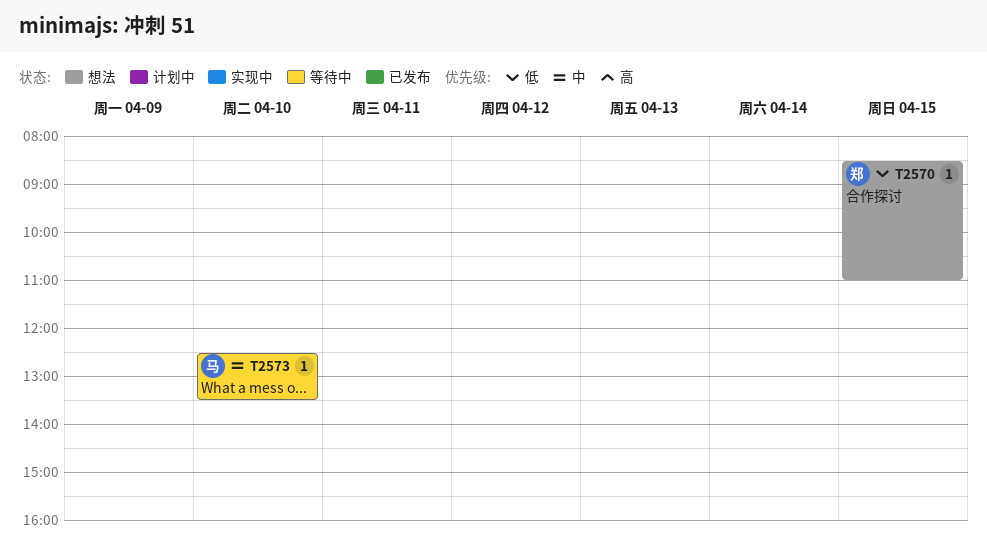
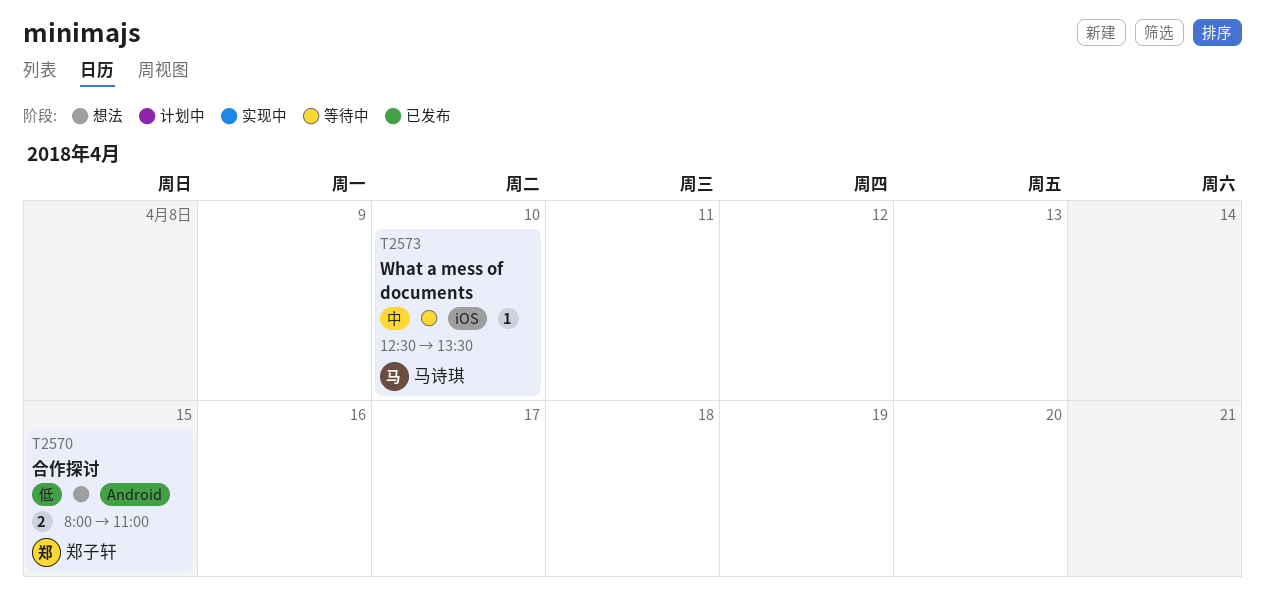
T2570, estimate: 1 -> 2
T2570, begins: 08:30 -> 08:00

